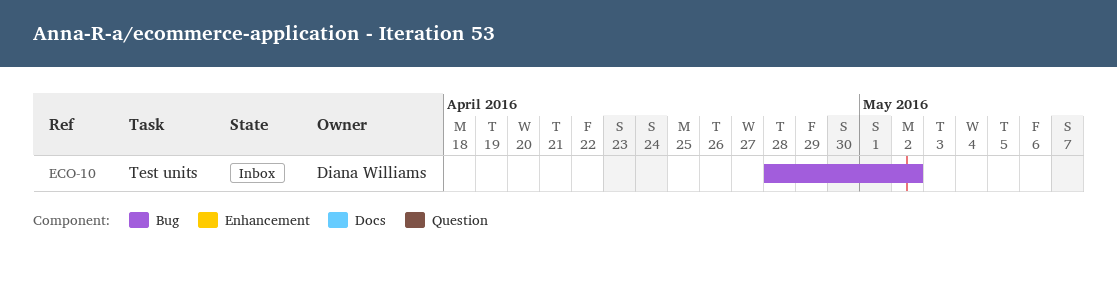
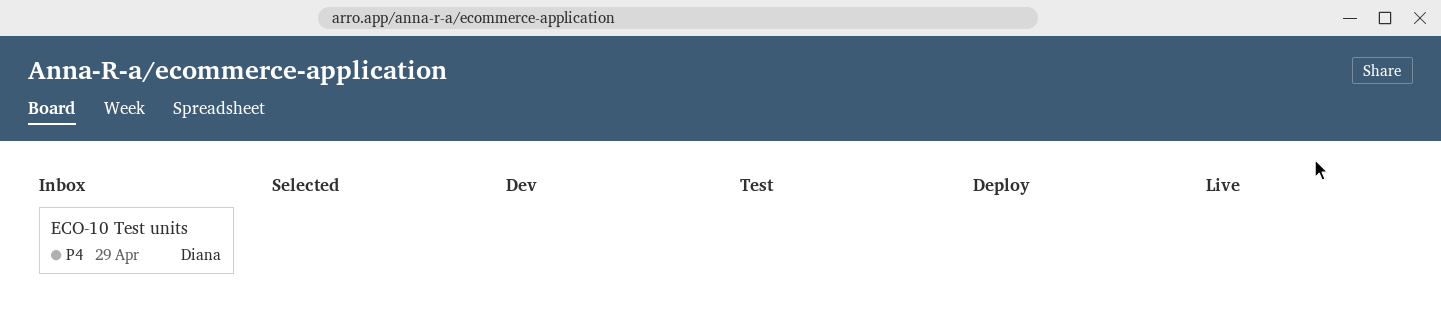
ECO-10, due: May 2 -> Apr 29

